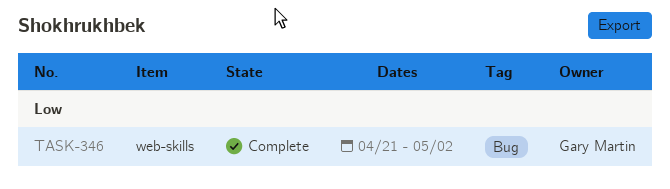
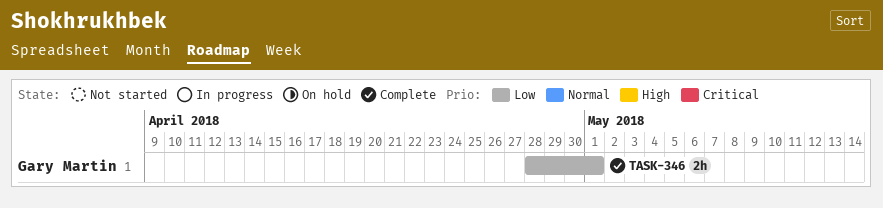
TASK-346, start: Apr 21 -> Apr 28
TASK-346, due: May 2 -> May 1

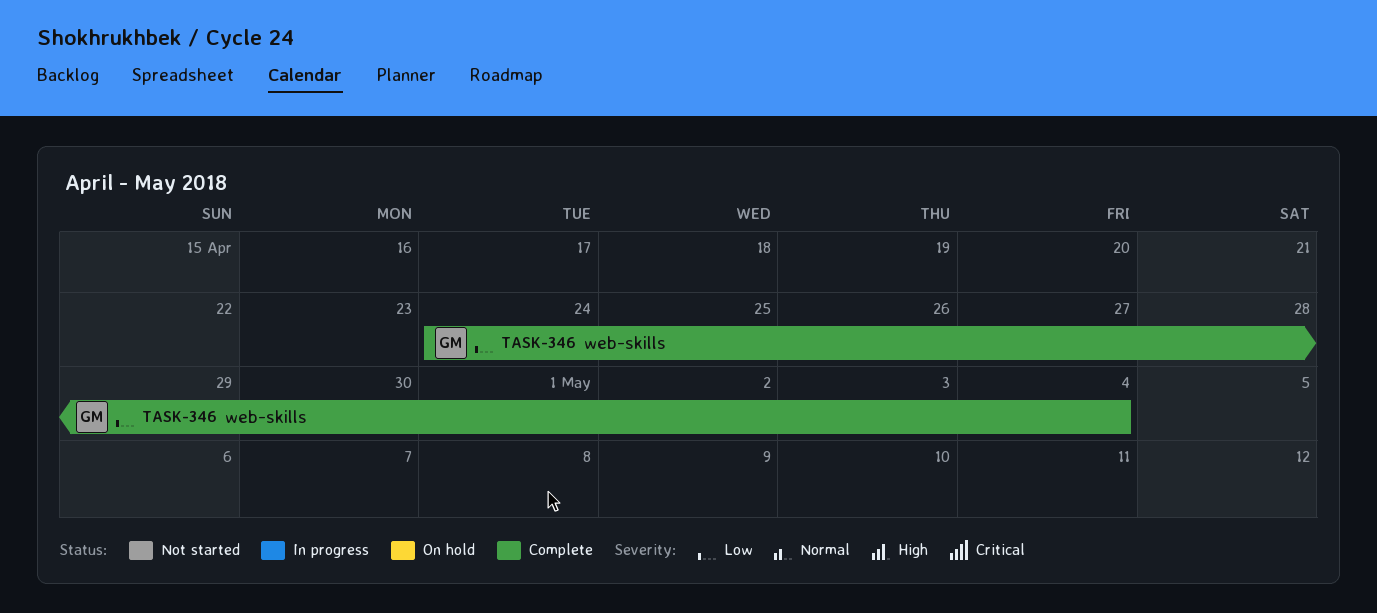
TASK-346, start: Apr 28 -> Apr 24
TASK-346, due: May 1 -> May 4

